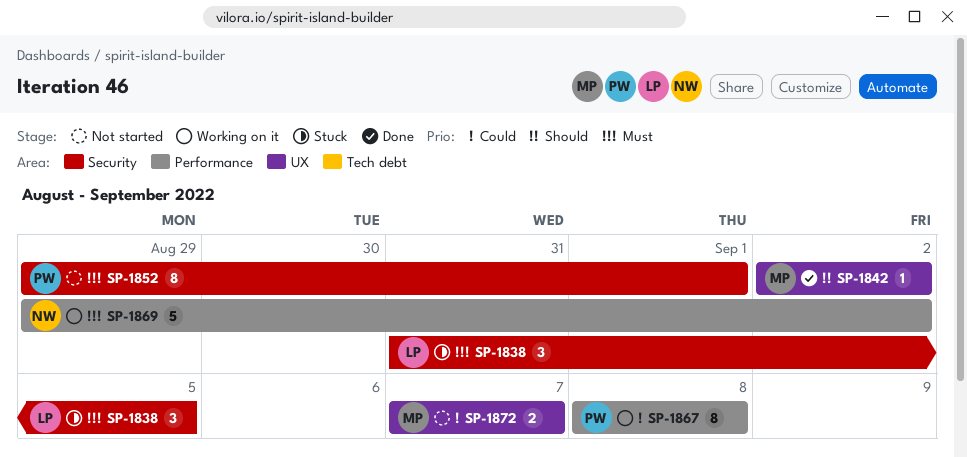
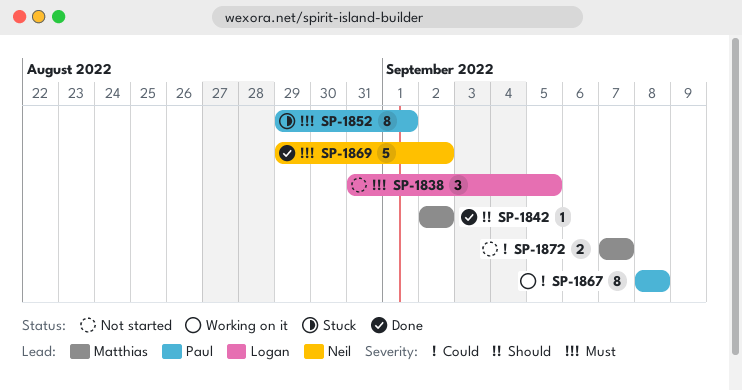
SP-1838, status: Stuck -> Not started
SP-1852, status: Not started -> Stuck
SP-1869, status: Working on it -> Done

